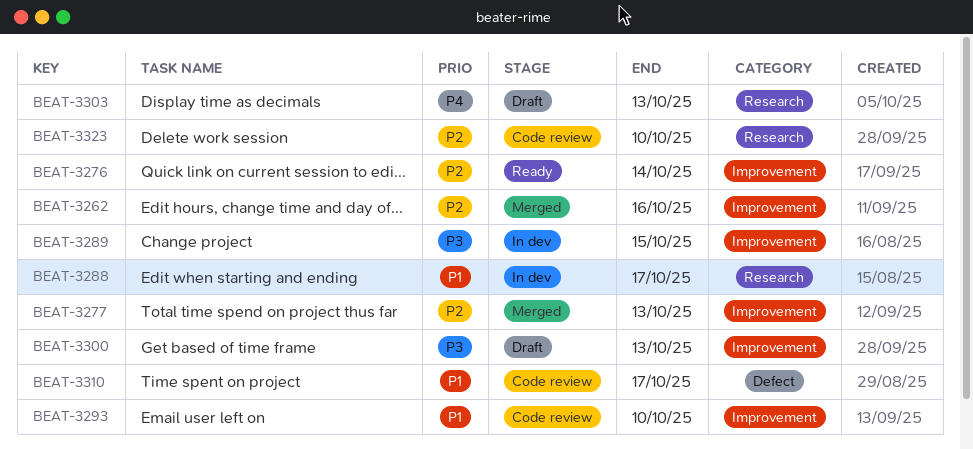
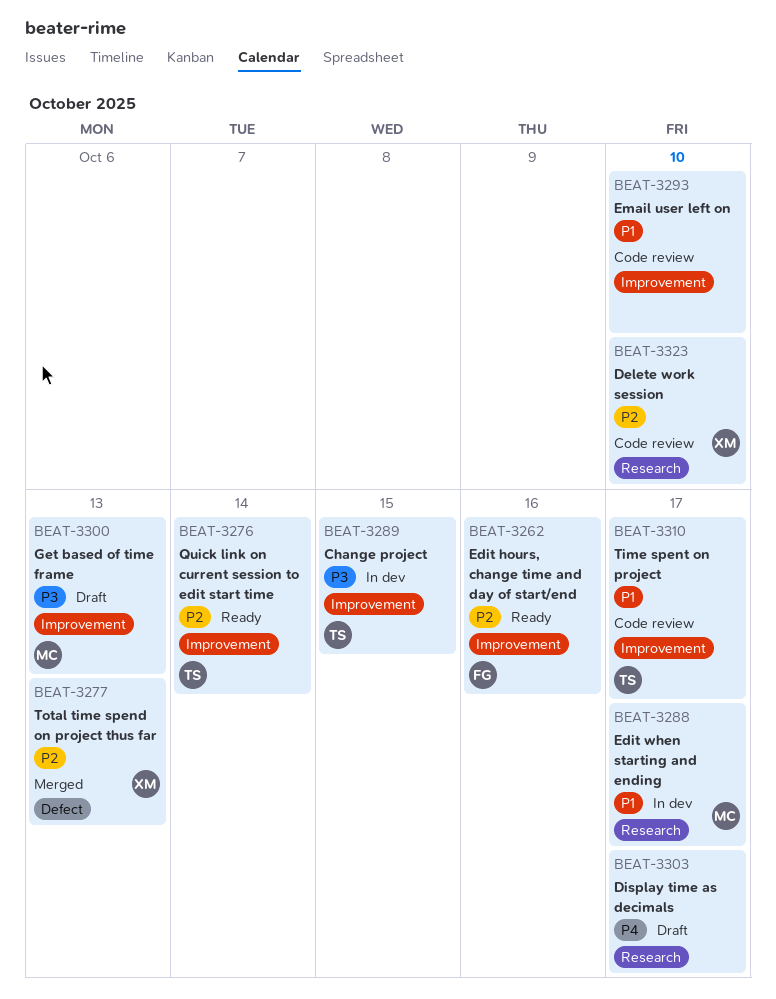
BEAT-3262, status: Merged -> Ready
BEAT-3277, label: Improvement -> Defect
BEAT-3303, due: Oct 13 -> Oct 17
BEAT-3310, label: Defect -> Improvement

